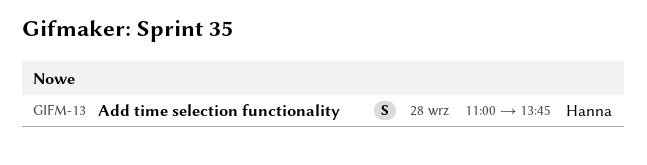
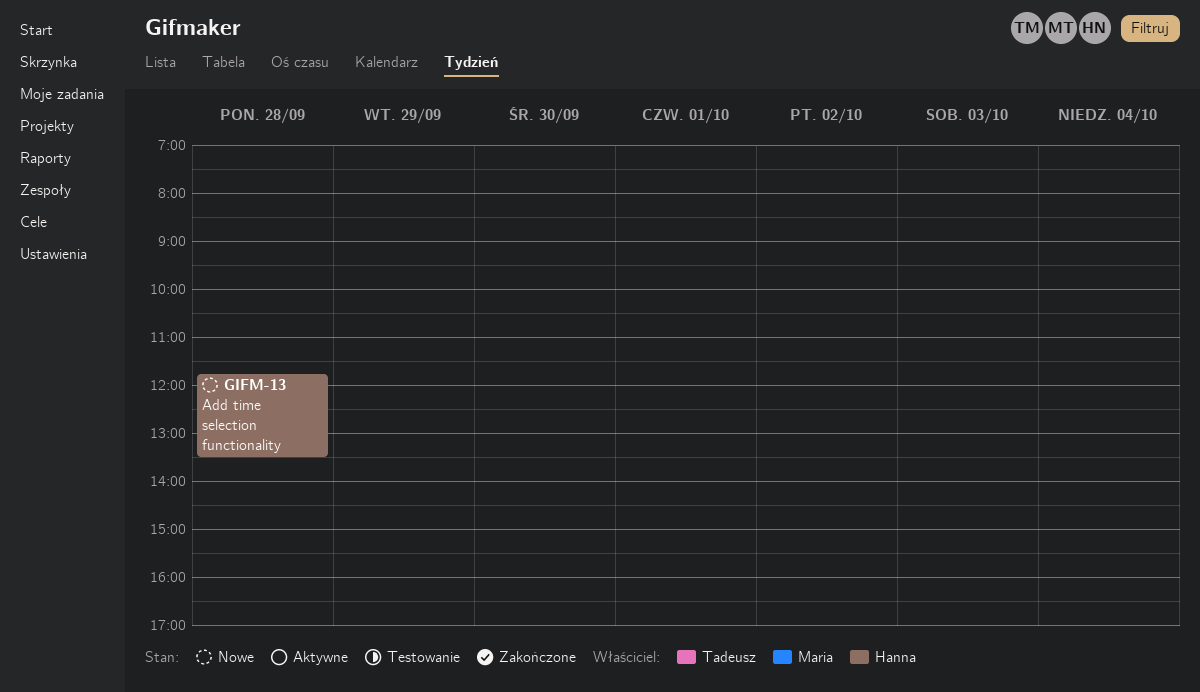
GIFM-13, begins: 11:00 -> 11:45
GIFM-13, ends: 13:45 -> 13:30

